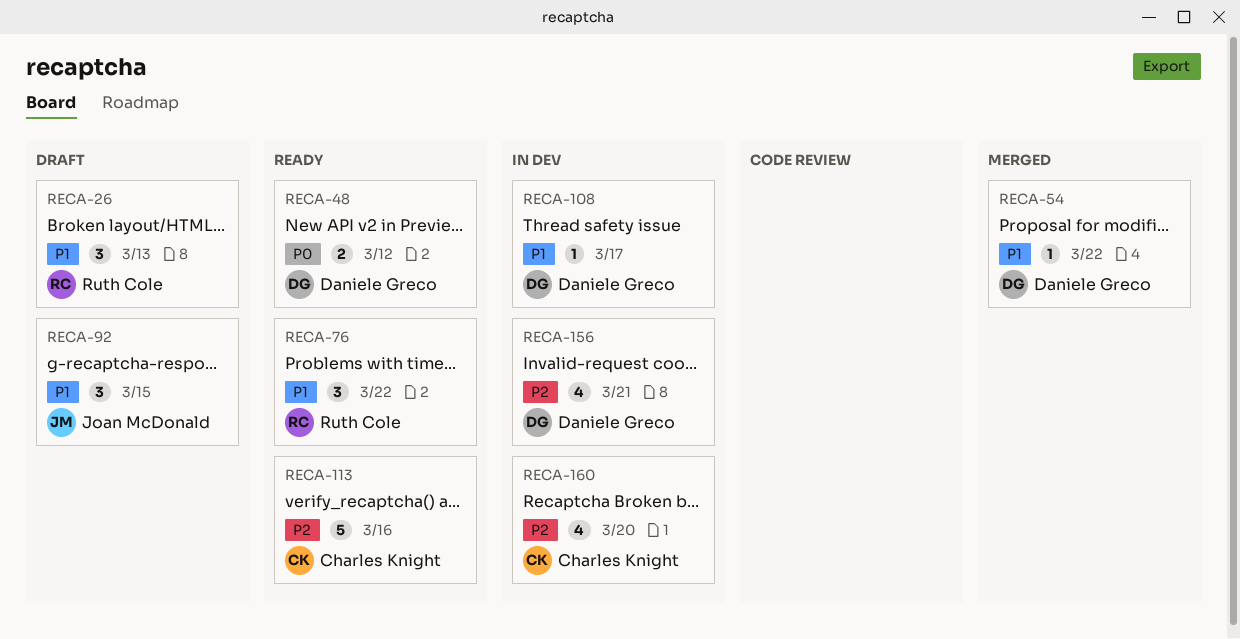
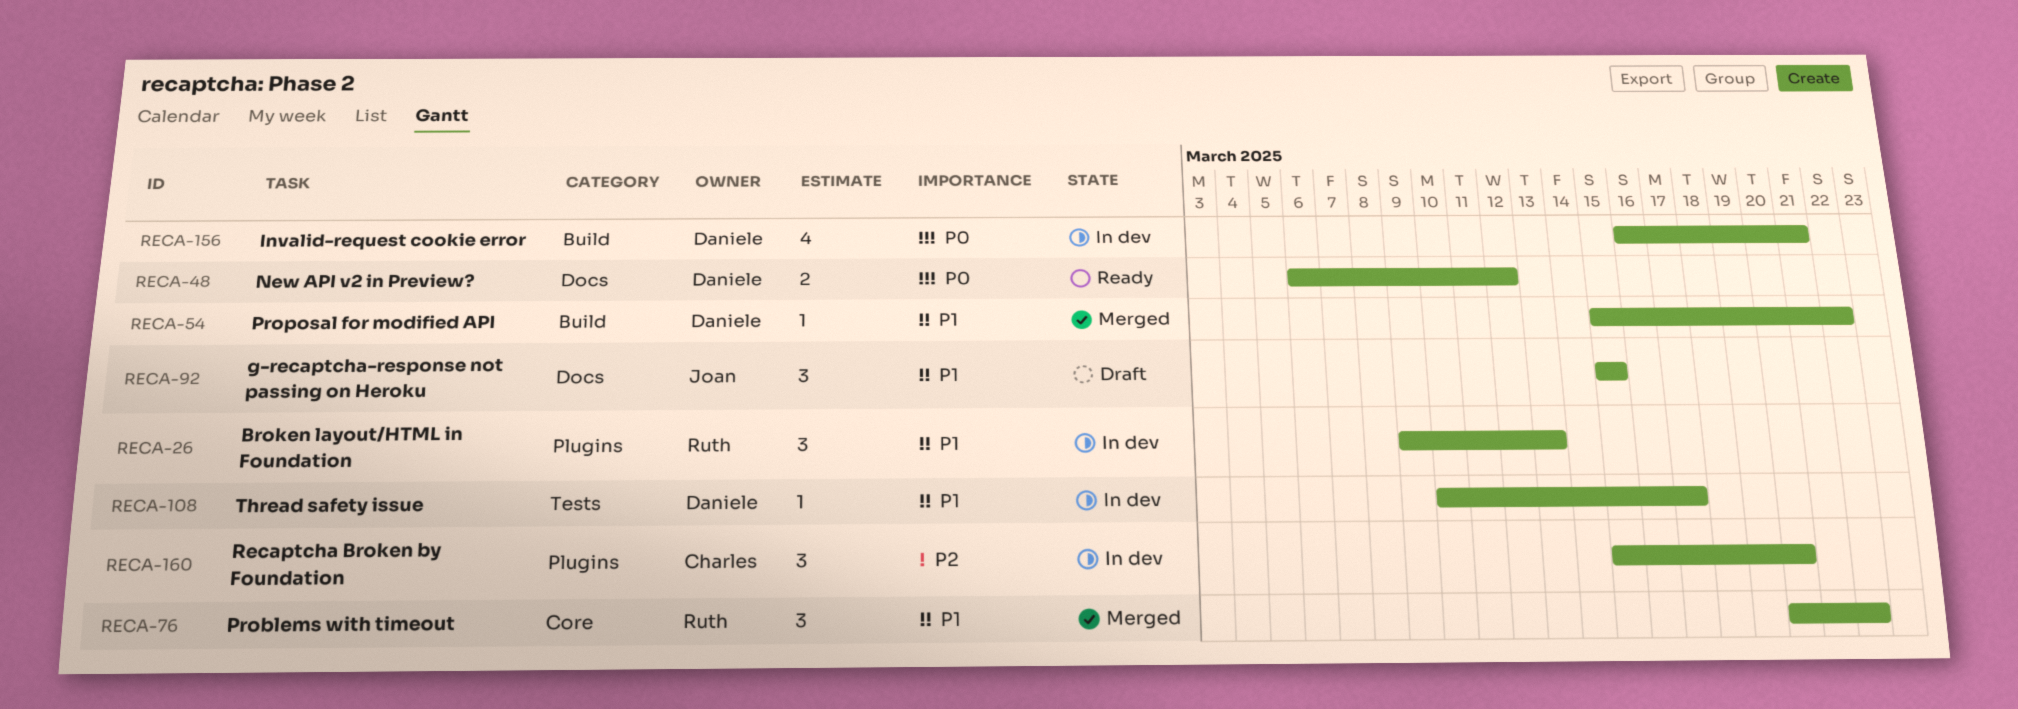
RECA-26, status: Draft -> In dev
RECA-76, status: Ready -> Merged
RECA-113: present -> none
RECA-156, priority: P2 -> P0
RECA-160, estimate: 4 -> 3

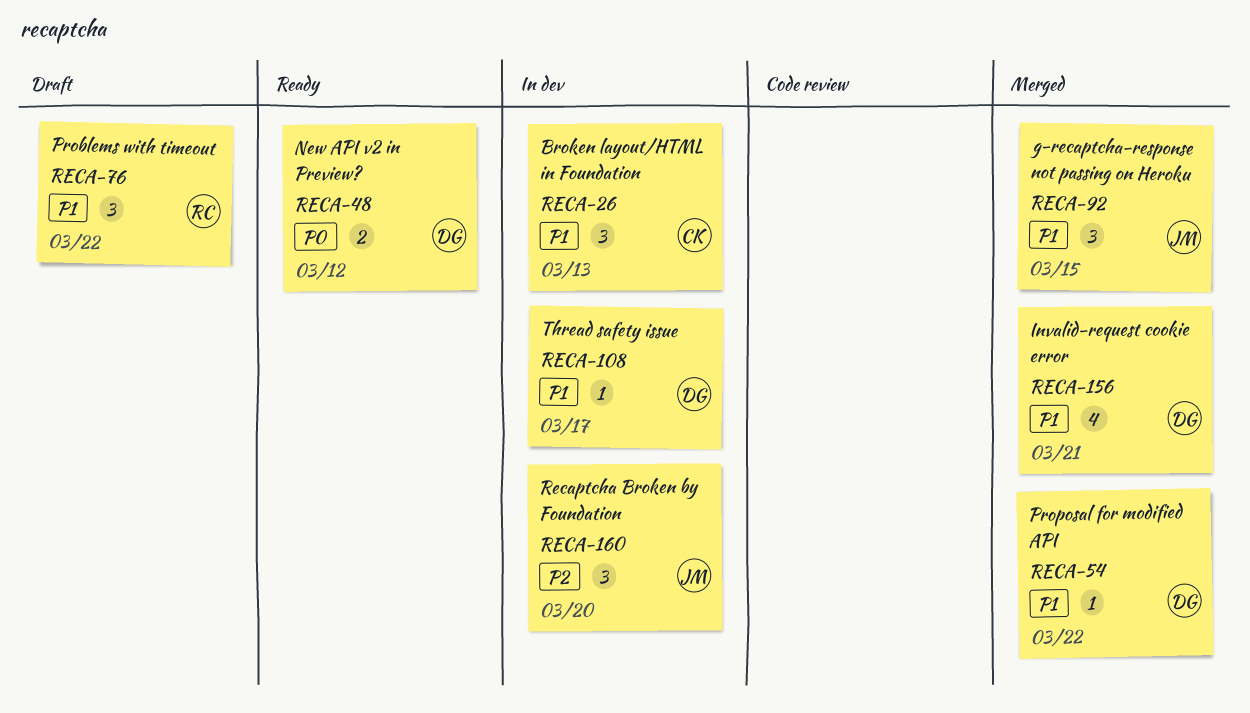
RECA-26, owner: Ruth -> Charles
RECA-76, status: Merged -> Draft
RECA-92, status: Draft -> Merged
RECA-156, status: In dev -> Merged
RECA-156, priority: P0 -> P1
RECA-160, owner: Charles -> Joan

